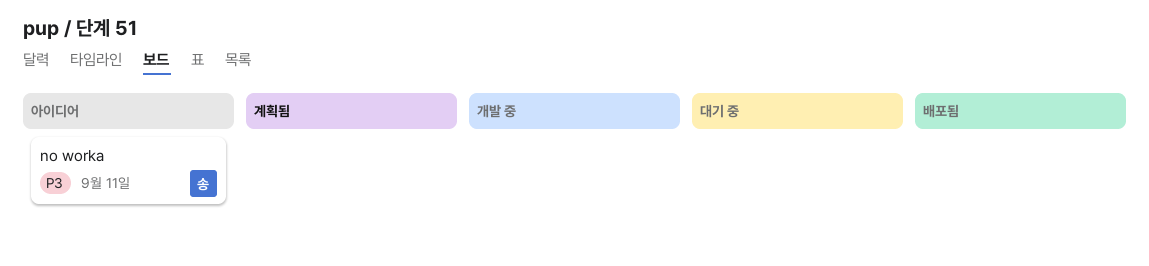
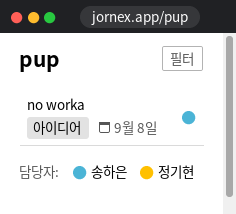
no worka, due: Sep 11 -> Sep 8

